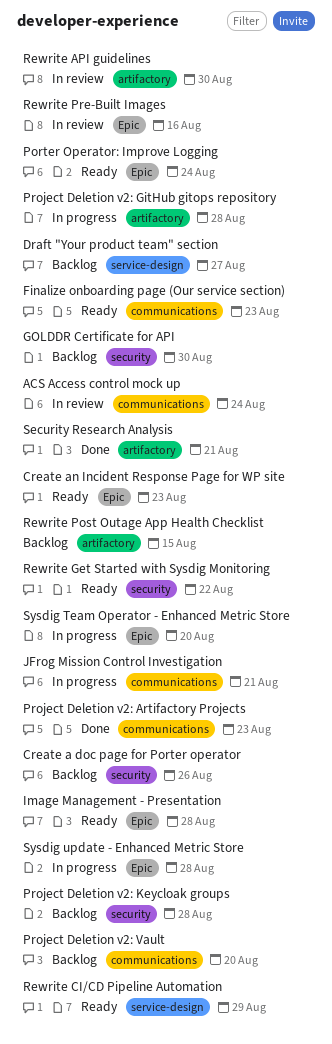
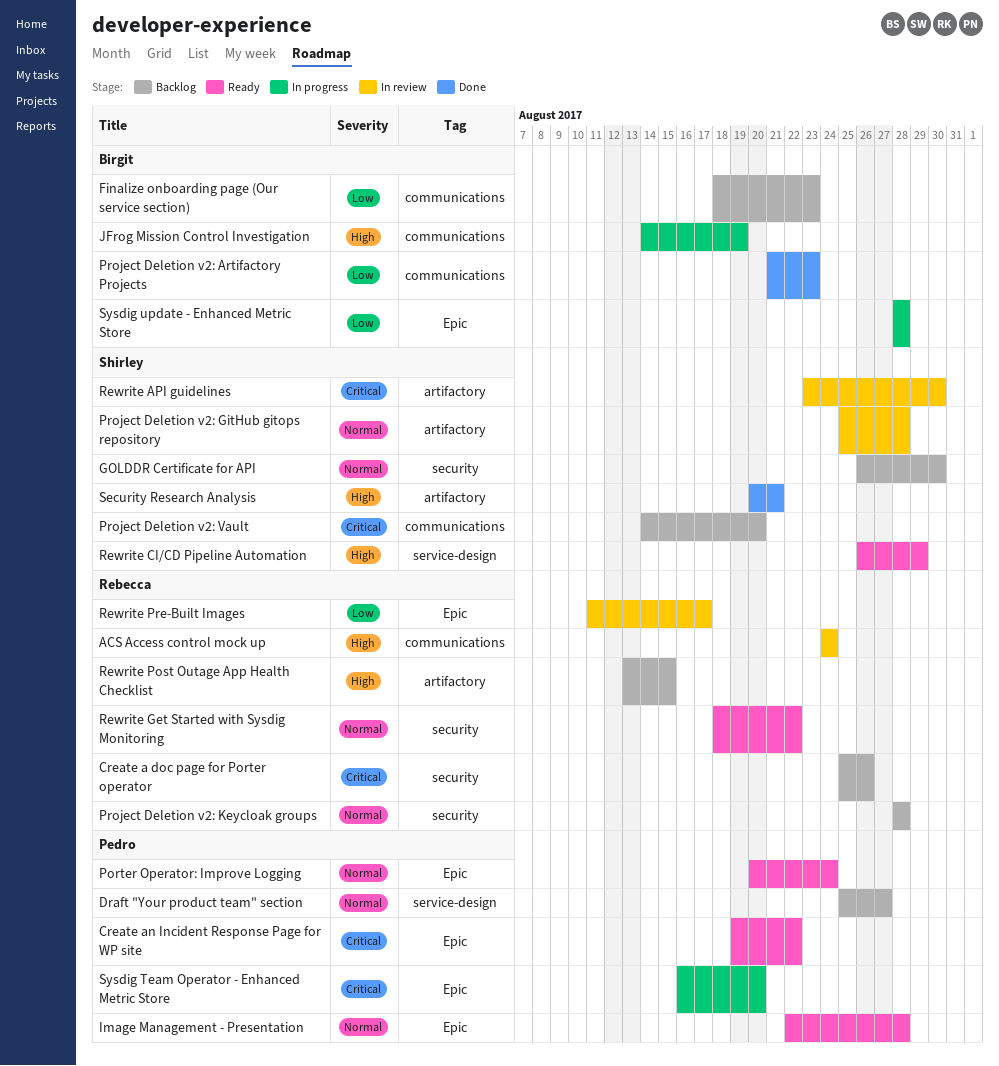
Create an Incident Response Page for WP site, due: Aug 23 -> Aug 22
Finalize onboarding page (Our service section), status: Ready -> Backlog
JFrog Mission Control Investigation, due: Aug 21 -> Aug 19
Project Deletion v2: GitHub gitops repository, status: In progress -> In review
Rewrite Pre-Built Images, due: Aug 16 -> Aug 17

